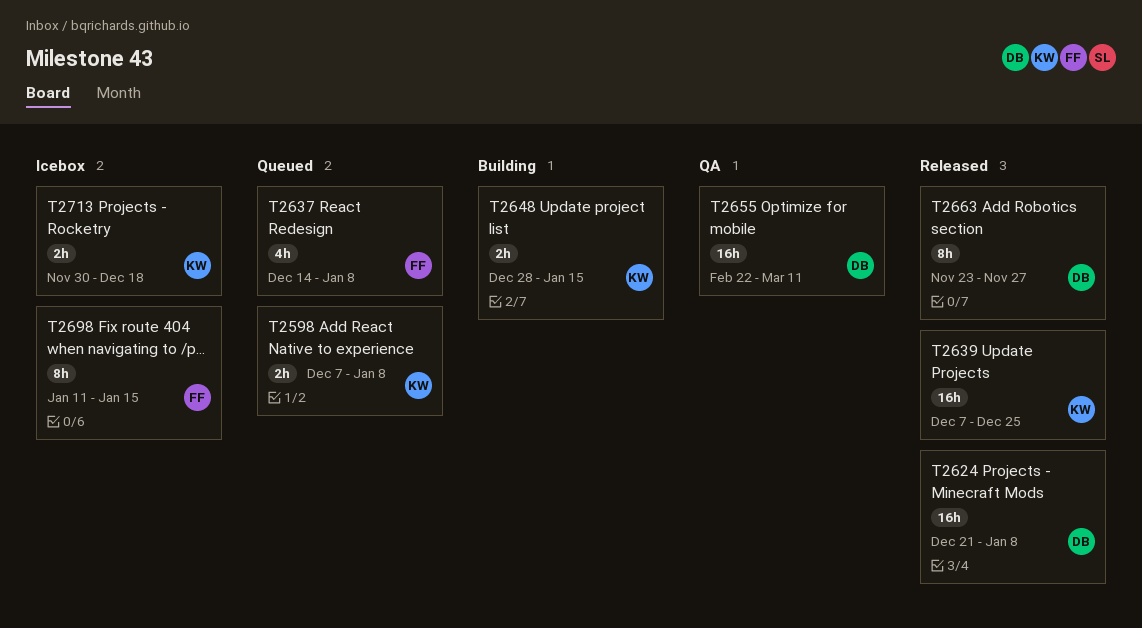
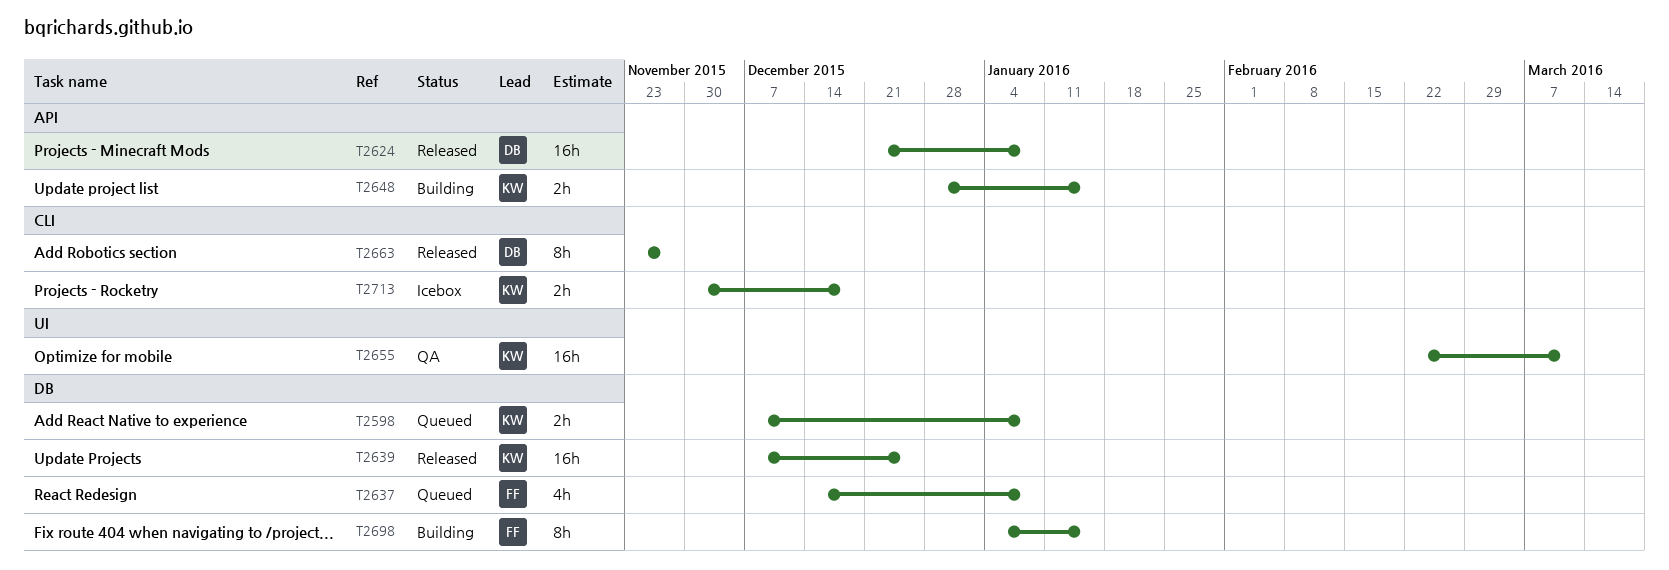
T2655, owner: DB -> KW
T2698, status: Icebox -> Building
T2698, start: Jan 11 -> Jan 4

